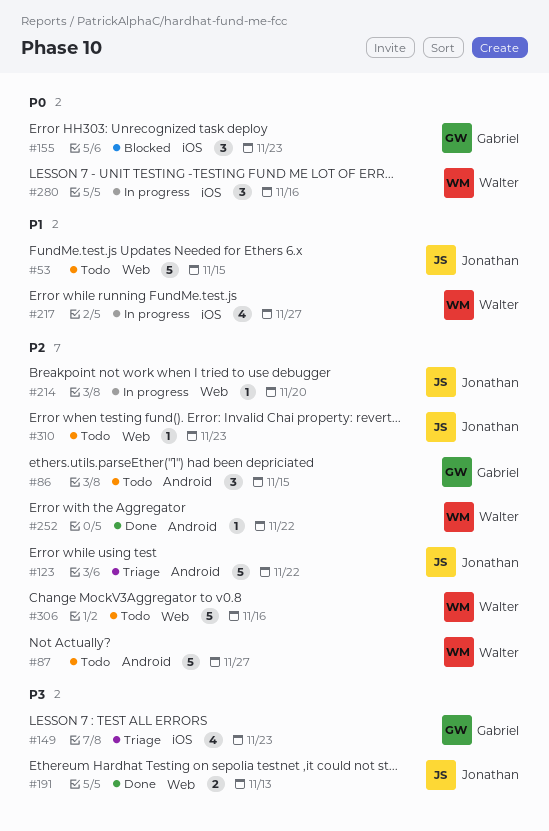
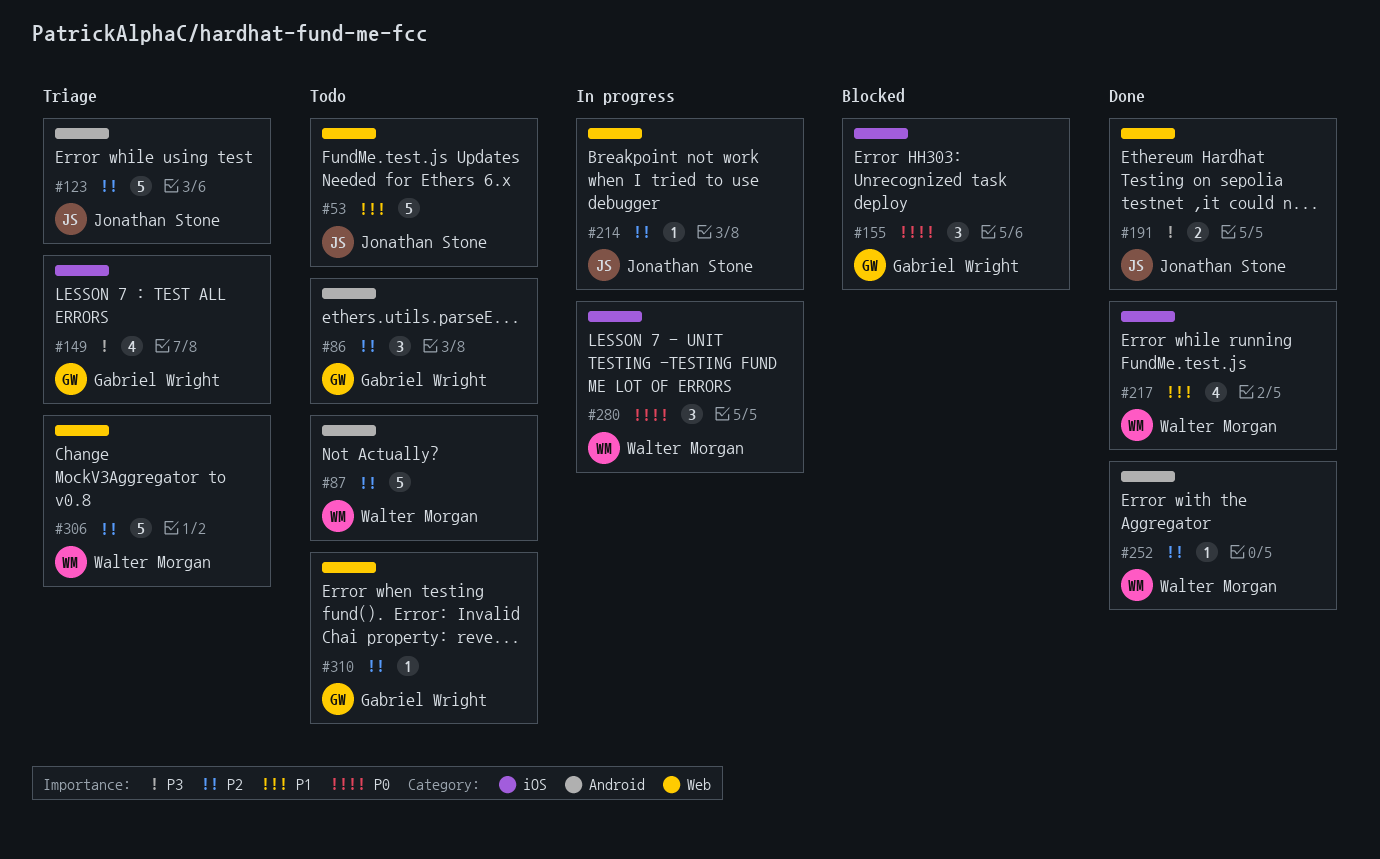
#217, status: In progress -> Done
#306, status: Todo -> Triage
#310, owner: Jonathan Stone -> Gabriel Wright

